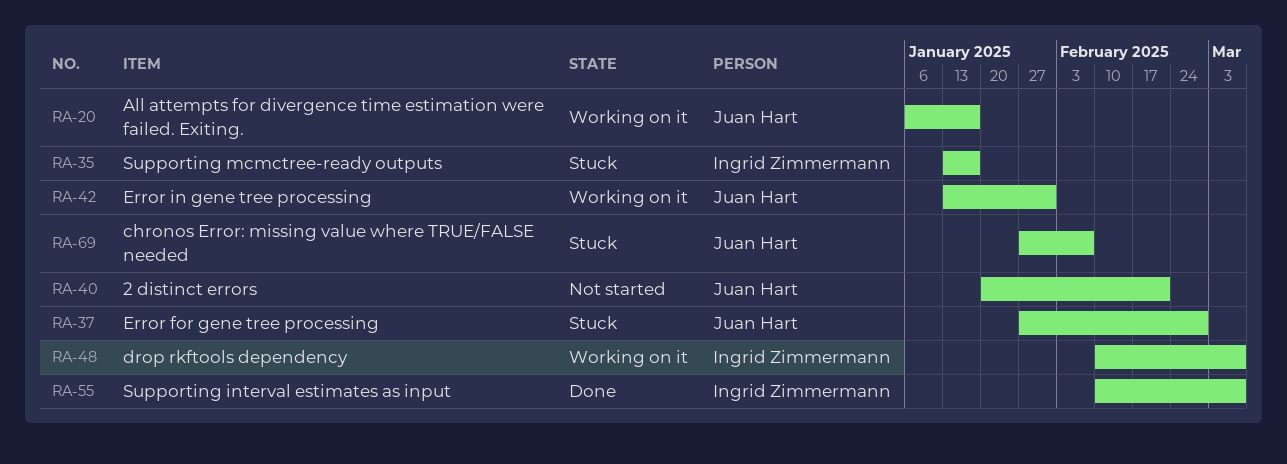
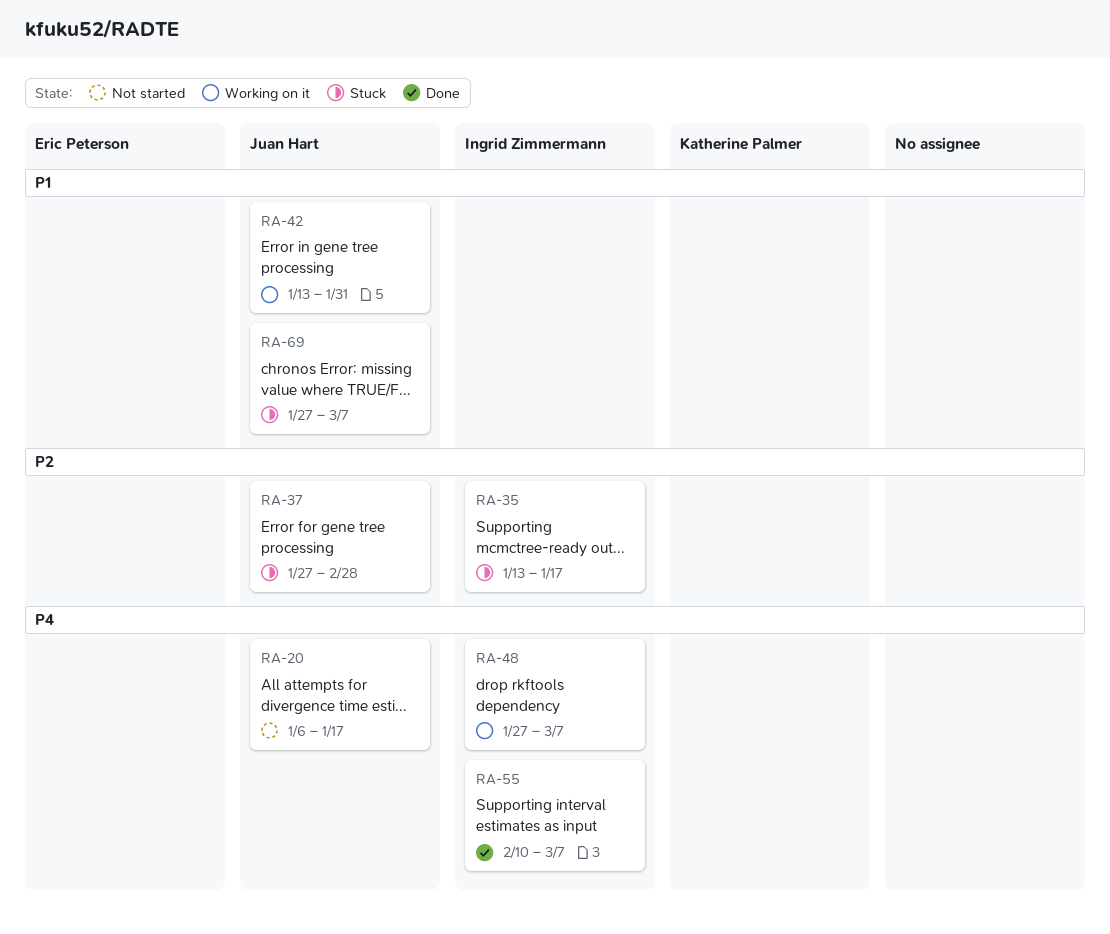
RA-20, status: Working on it -> Not started
RA-40: present -> none
RA-48, start: Feb 10 -> Jan 27
RA-69, due: Feb 7 -> Mar 7

